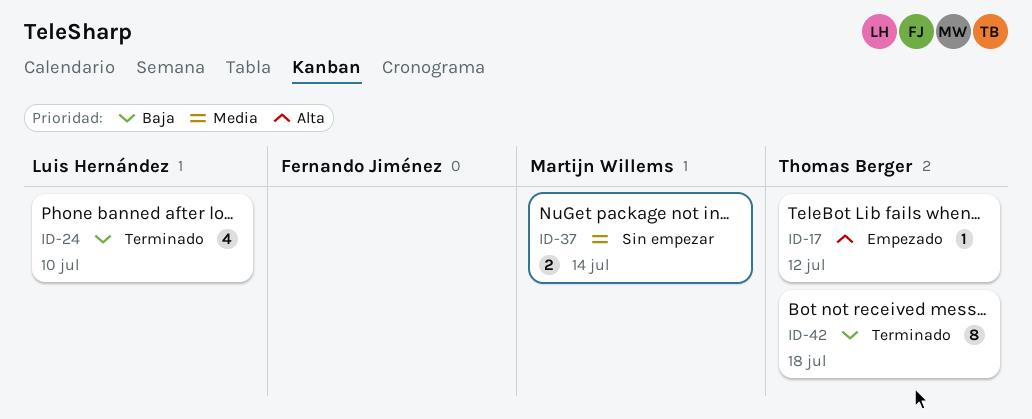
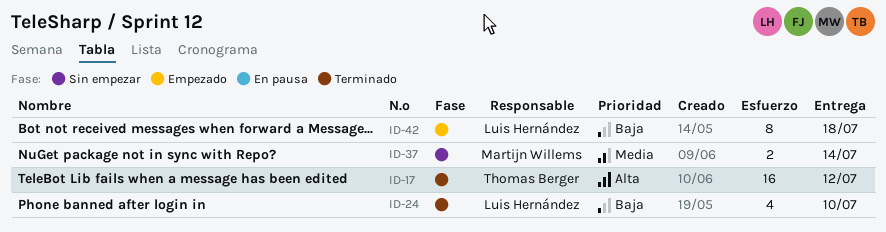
ID-17, status: Empezado -> Terminado
ID-17, estimate: 1 -> 16
ID-42, status: Terminado -> Empezado
ID-42, owner: Thomas Berger -> Luis Hernández

